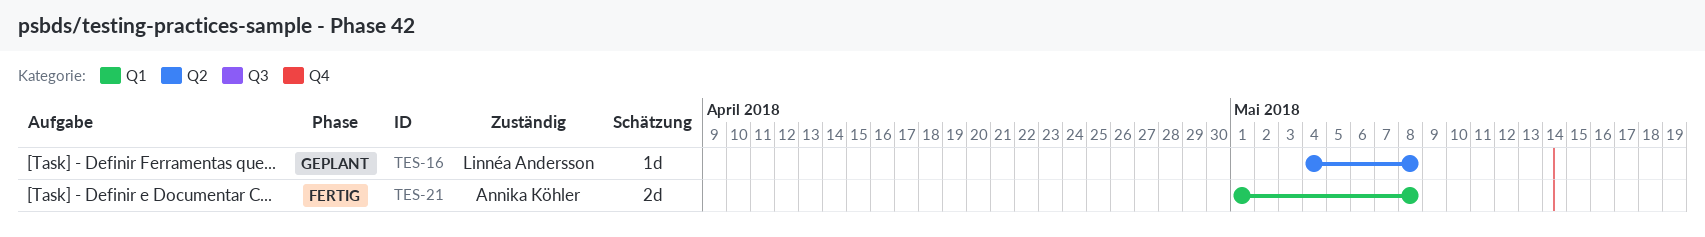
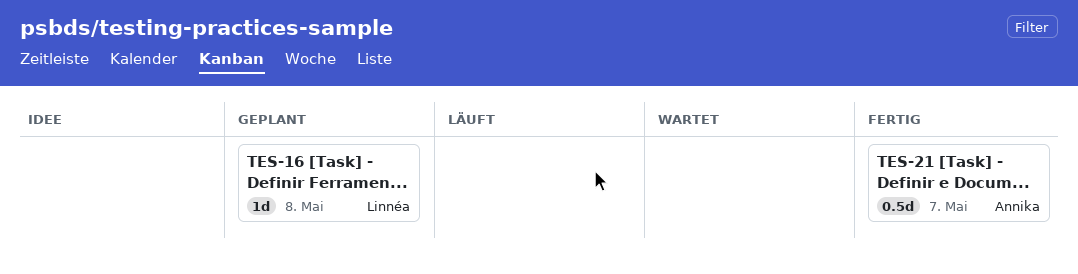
TES-21, estimate: 2d -> 0.5d
TES-21, due: May 8 -> May 7

